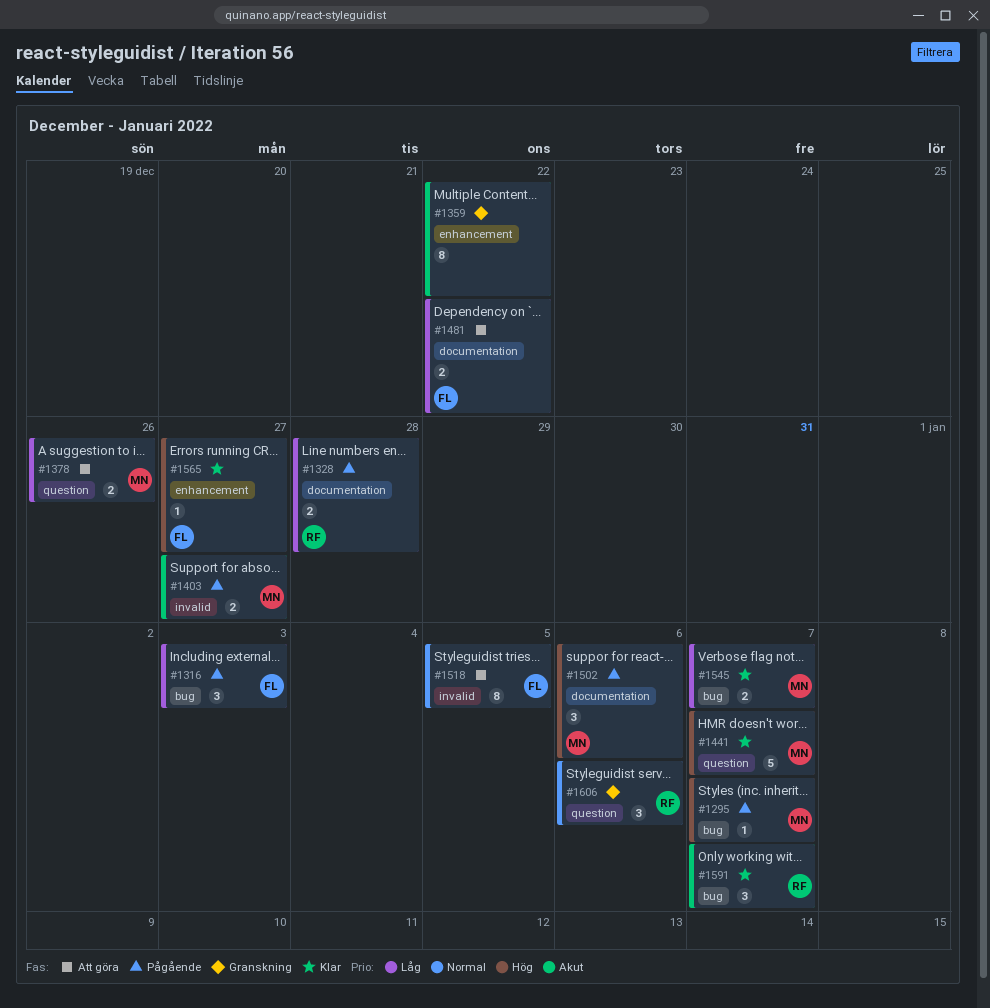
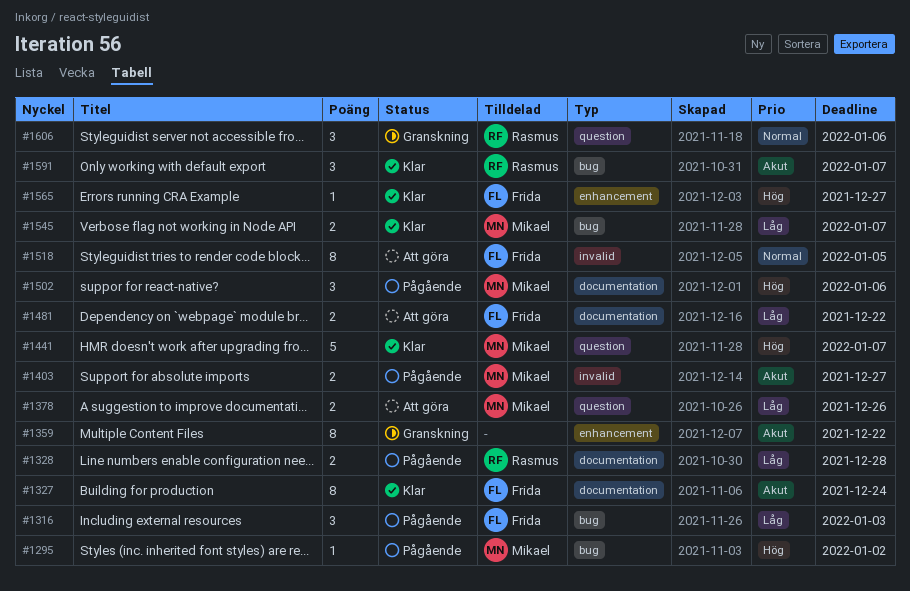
#1295, due: Jan 7 -> Jan 2
#1327: none -> present

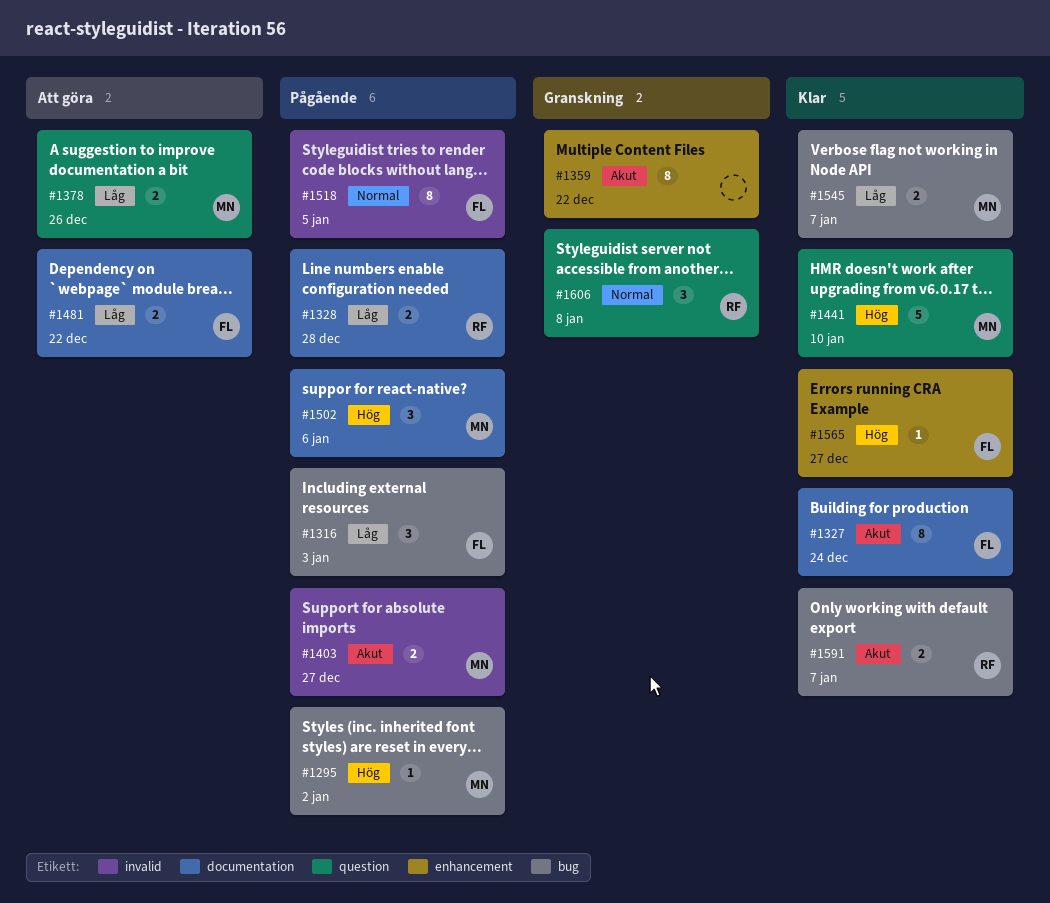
#1441, due: Jan 7 -> Jan 10
#1518, status: Att göra -> Pågående
#1591, estimate: 3 -> 2
#1606, due: Jan 6 -> Jan 8

